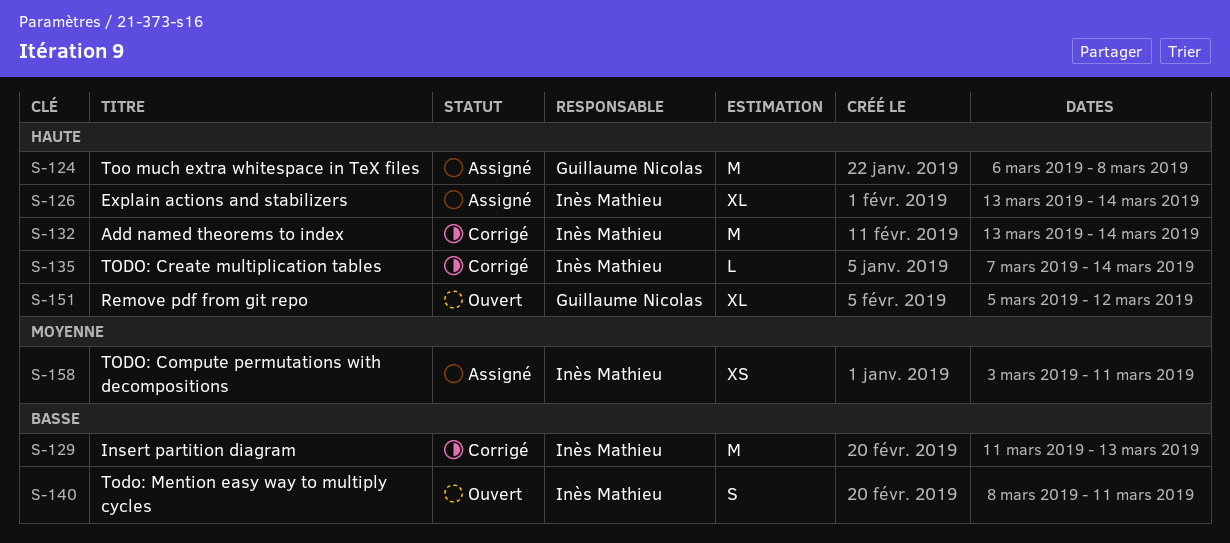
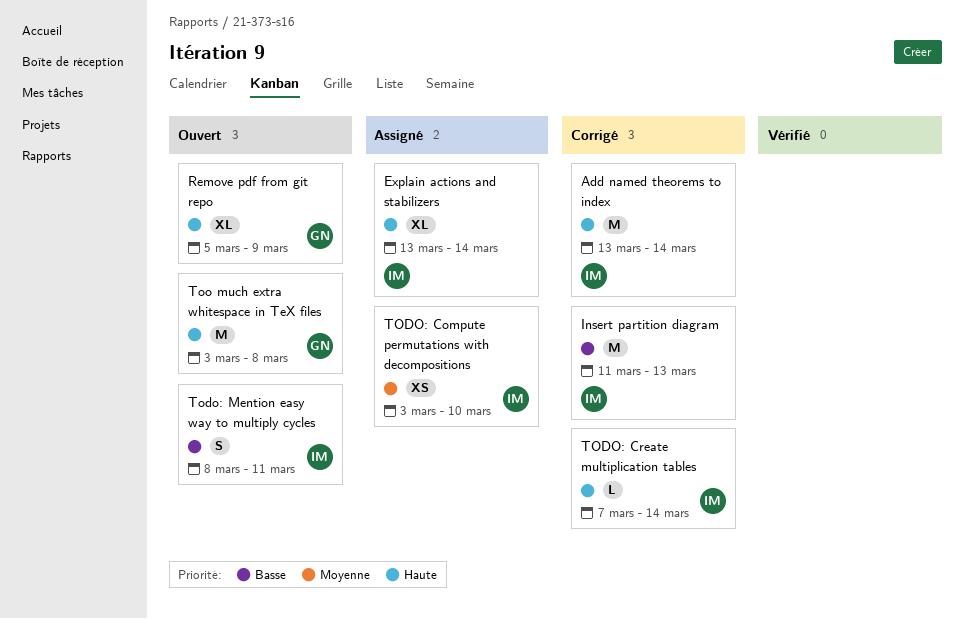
Remove pdf from git repo, due: Mar 12 -> Mar 9
TODO: Compute permutations with decompositions, due: Mar 11 -> Mar 10
Too much extra whitespace in TeX files, status: Assigné -> Ouvert
Too much extra whitespace in TeX files, start: Mar 6 -> Mar 3

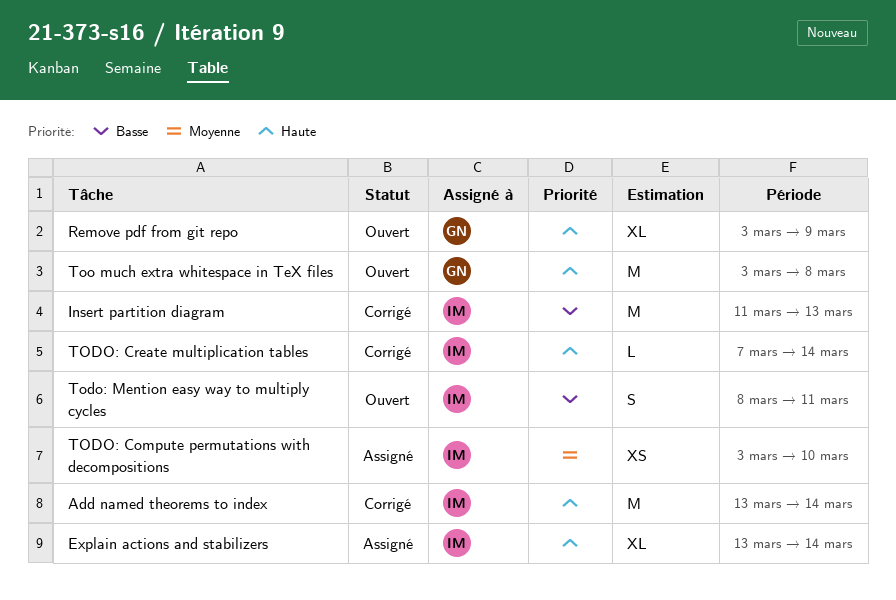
Remove pdf from git repo, start: Mar 5 -> Mar 3

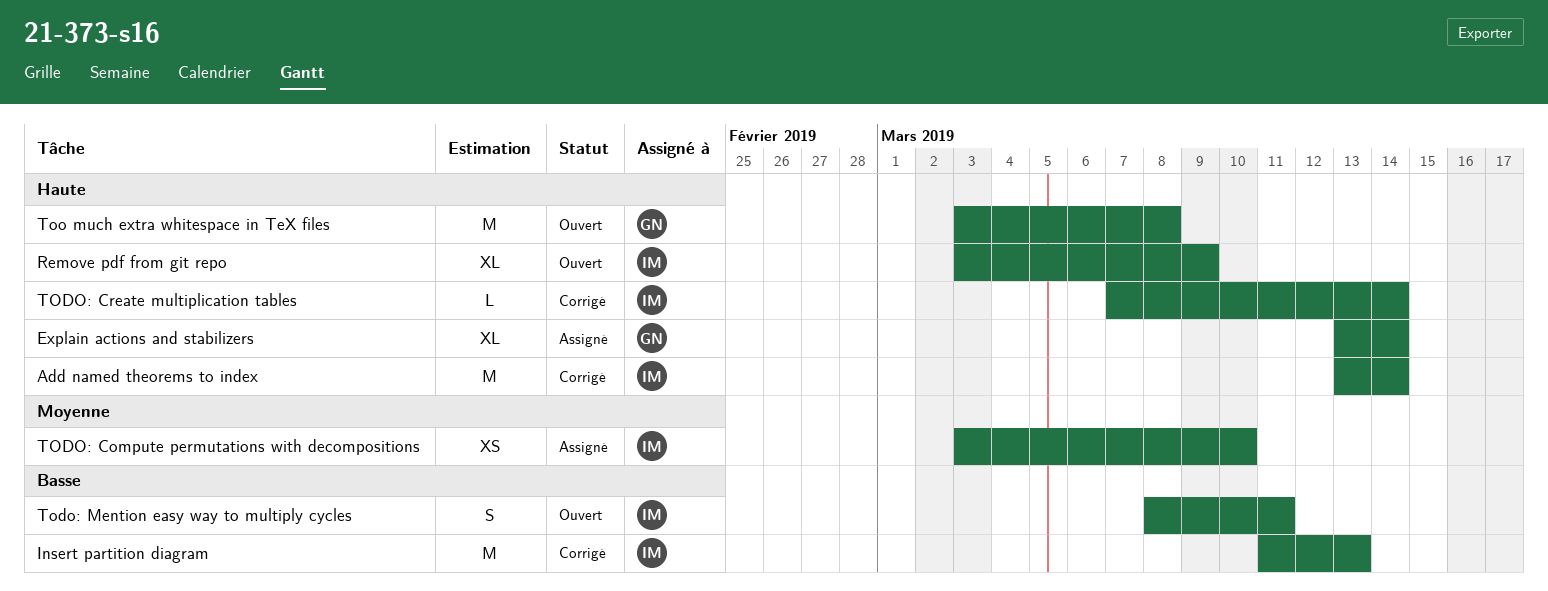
Explain actions and stabilizers, owner: IM -> GN
Remove pdf from git repo, owner: GN -> IM

